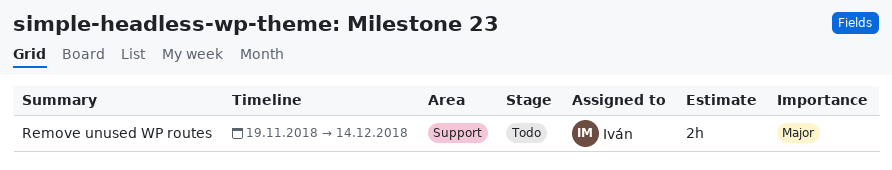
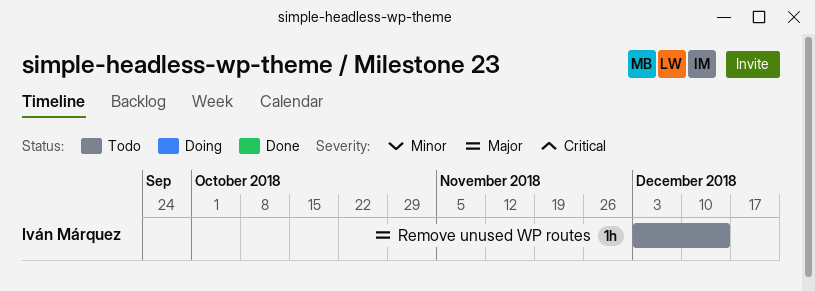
Remove unused WP routes, estimate: 2h -> 1h
Remove unused WP routes, start: Nov 19 -> Dec 3

